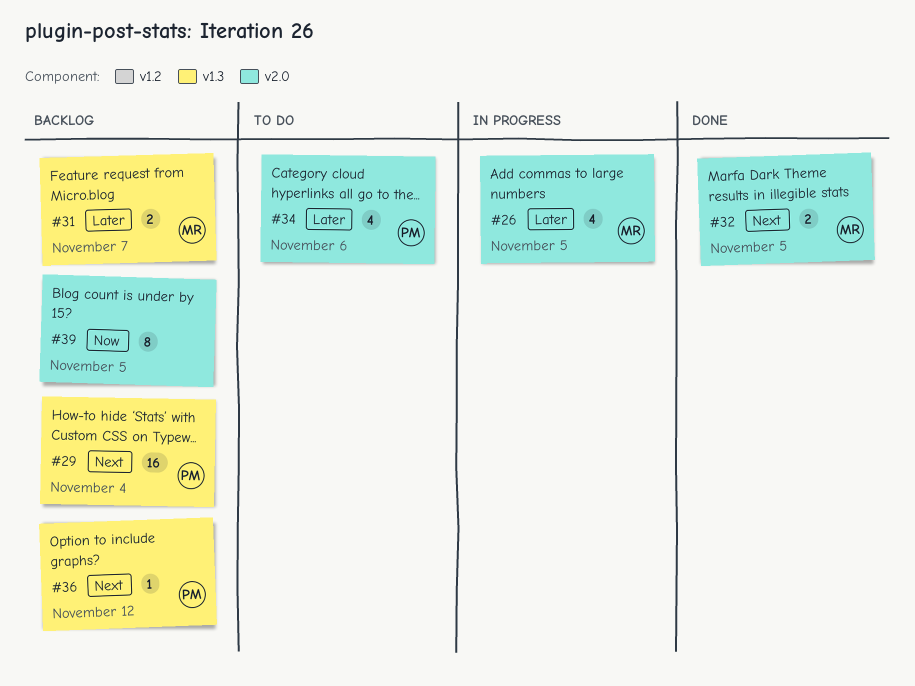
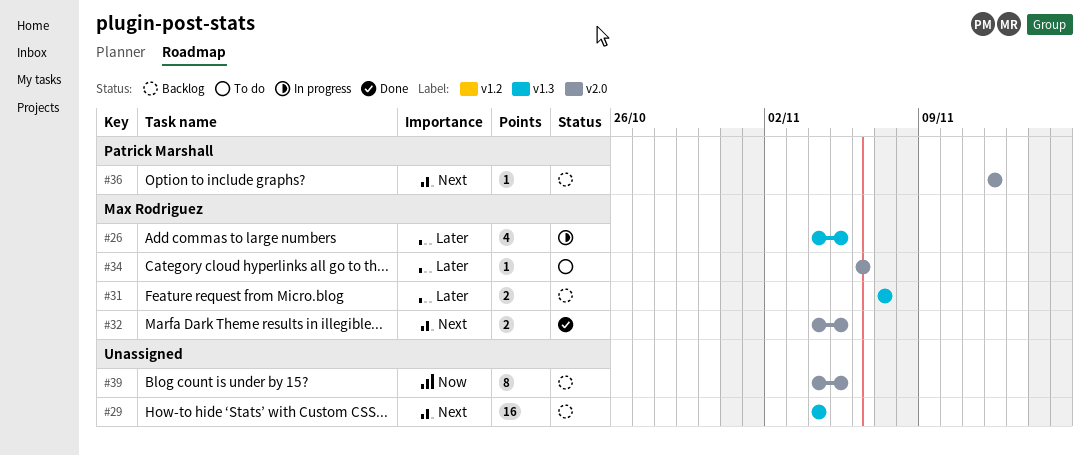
#26, label: v2.0 -> v1.3
#29, owner: Patrick Marshall -> none
#34, owner: Patrick Marshall -> Max Rodriguez
#34, estimate: 4 -> 1
#36, label: v1.3 -> v2.0

